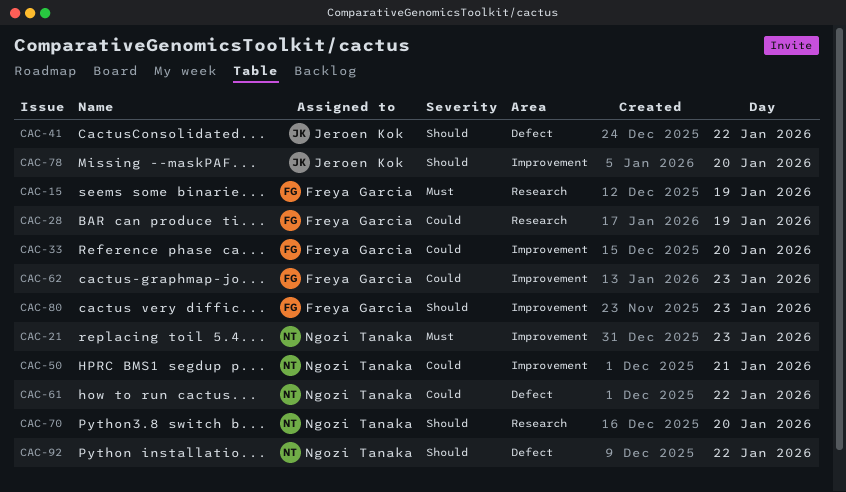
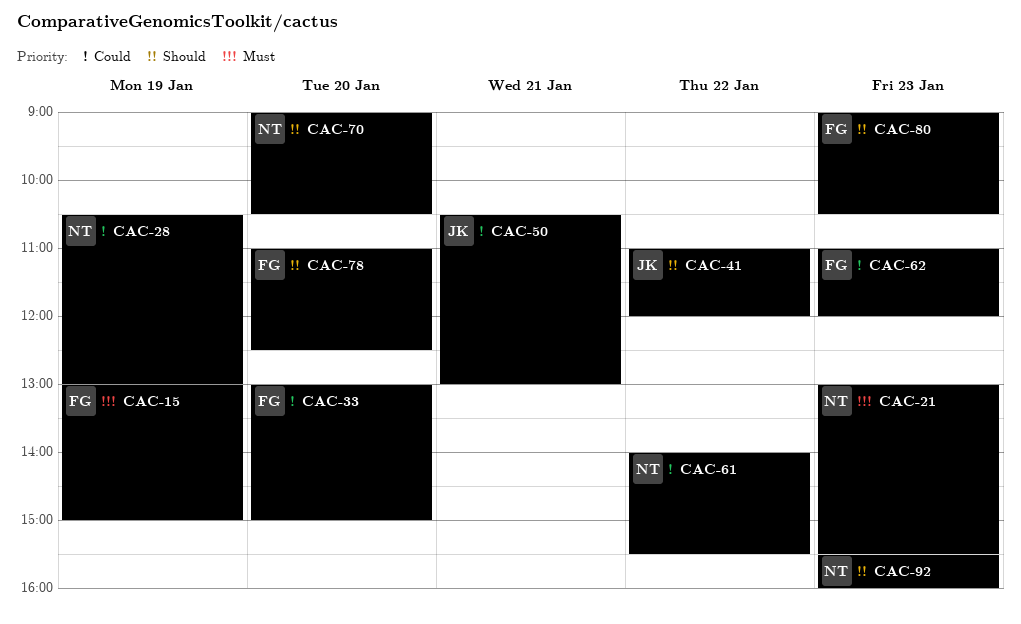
CAC-28, owner: Freya Garcia -> Ngozi Tanaka
CAC-50, owner: Ngozi Tanaka -> Jeroen Kok
CAC-78, owner: Jeroen Kok -> Freya Garcia
CAC-92, day: Jan 22 -> Jan 23

